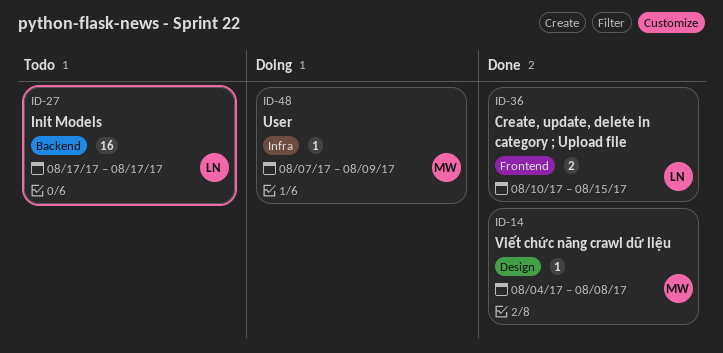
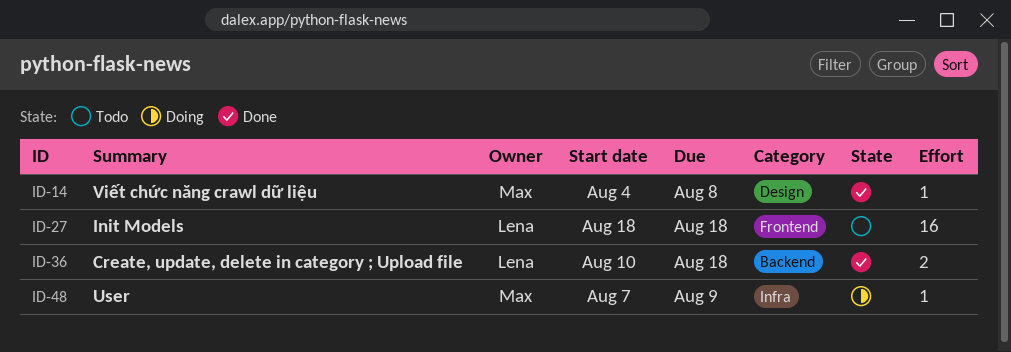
ID-27, label: Backend -> Frontend
ID-27, start: Aug 17 -> Aug 18
ID-27, due: Aug 17 -> Aug 18
ID-36, label: Frontend -> Backend
ID-36, due: Aug 15 -> Aug 18

